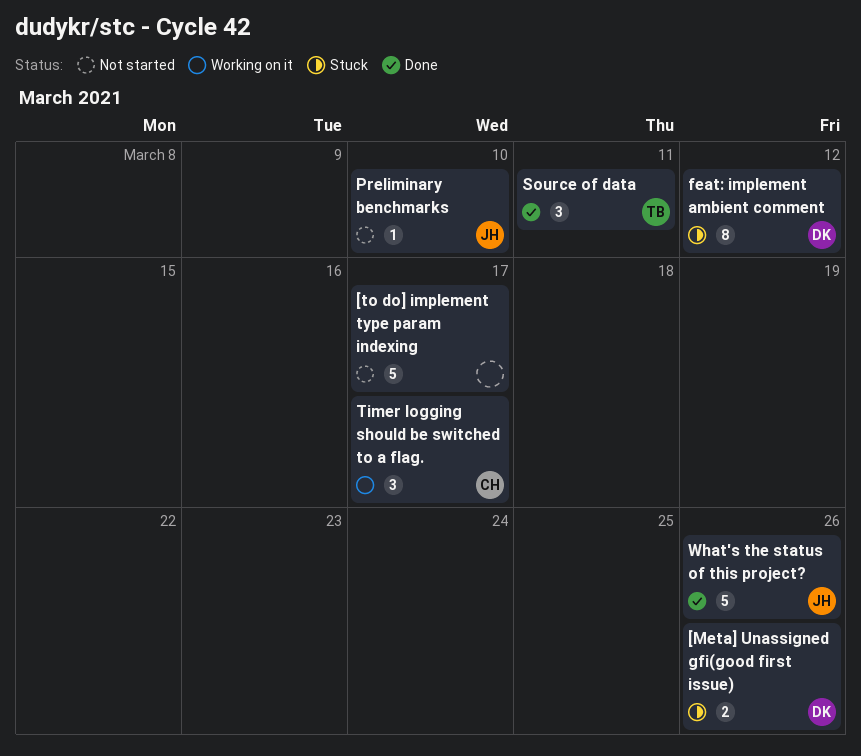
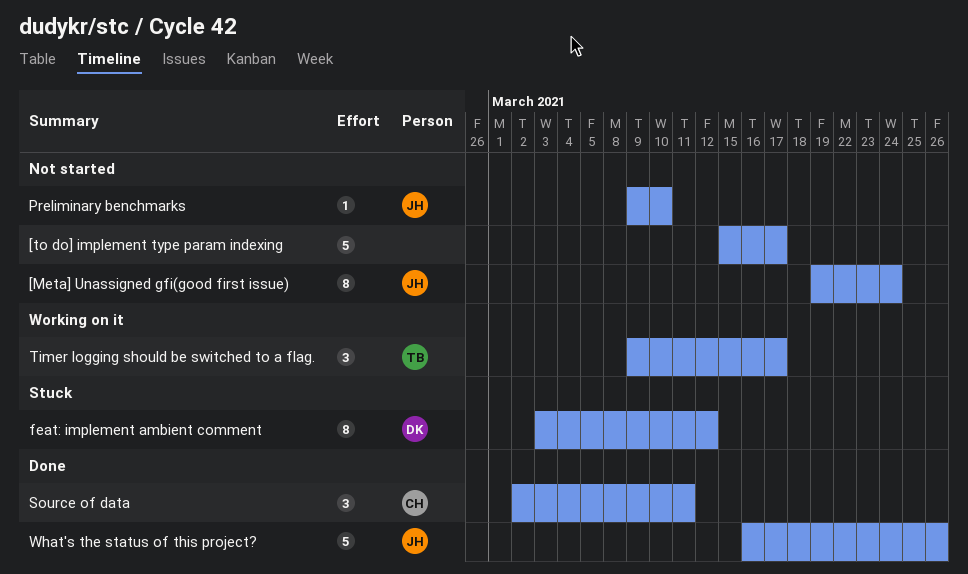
[Meta] Unassigned gfi(good first issue), status: Stuck -> Not started
[Meta] Unassigned gfi(good first issue), owner: DK -> JH
[Meta] Unassigned gfi(good first issue), estimate: 2 -> 8
[Meta] Unassigned gfi(good first issue), due: Mar 26 -> Mar 24
Source of data, owner: TB -> CH
Timer logging should be switched to a flag., owner: CH -> TB

